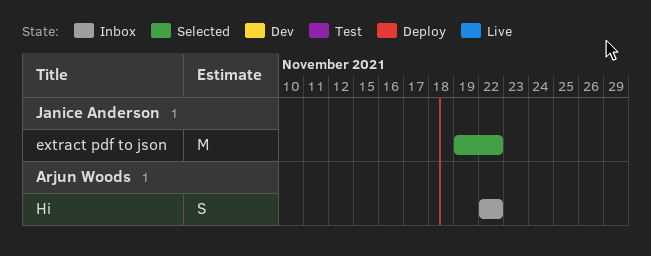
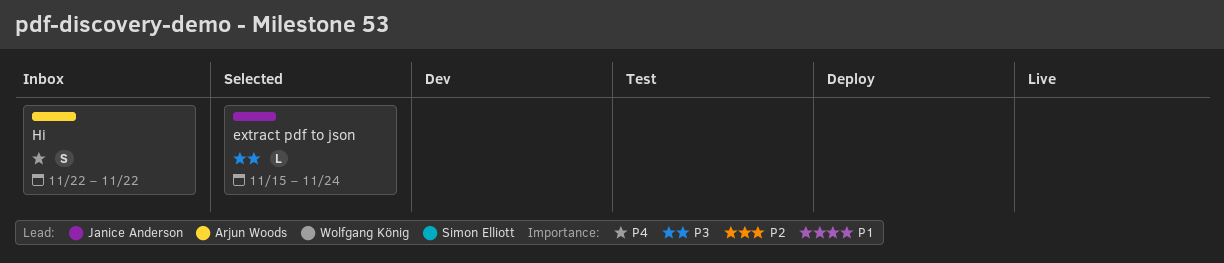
extract pdf to json, estimate: M -> L
extract pdf to json, start: Nov 19 -> Nov 15
extract pdf to json, due: Nov 22 -> Nov 24

